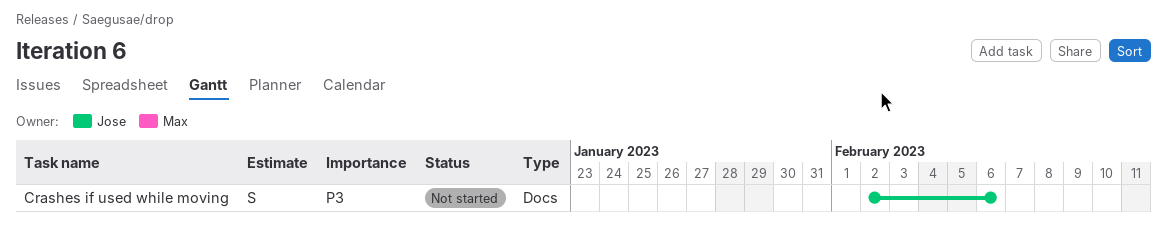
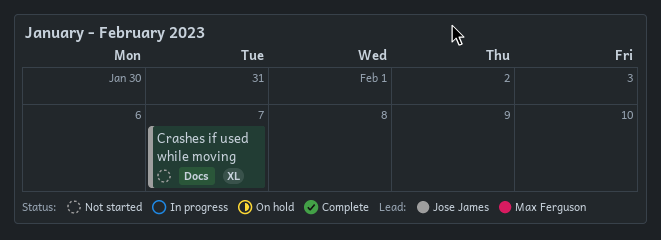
Crashes if used while moving, estimate: S -> XL
Crashes if used while moving, due: Feb 6 -> Feb 7

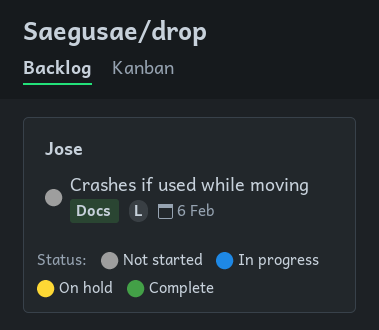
Crashes if used while moving, estimate: XL -> L
Crashes if used while moving, due: Feb 7 -> Feb 6

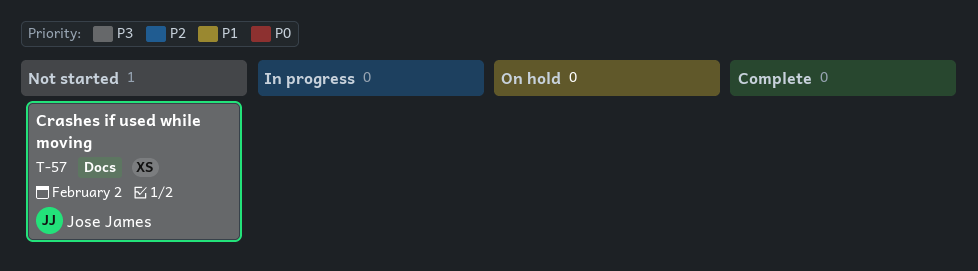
Crashes if used while moving, estimate: L -> XS
Crashes if used while moving, due: Feb 6 -> Feb 2

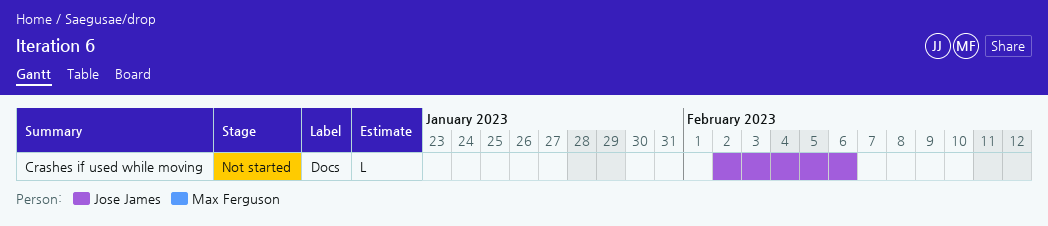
Crashes if used while moving, estimate: XS -> L
Crashes if used while moving, due: Feb 2 -> Feb 6

